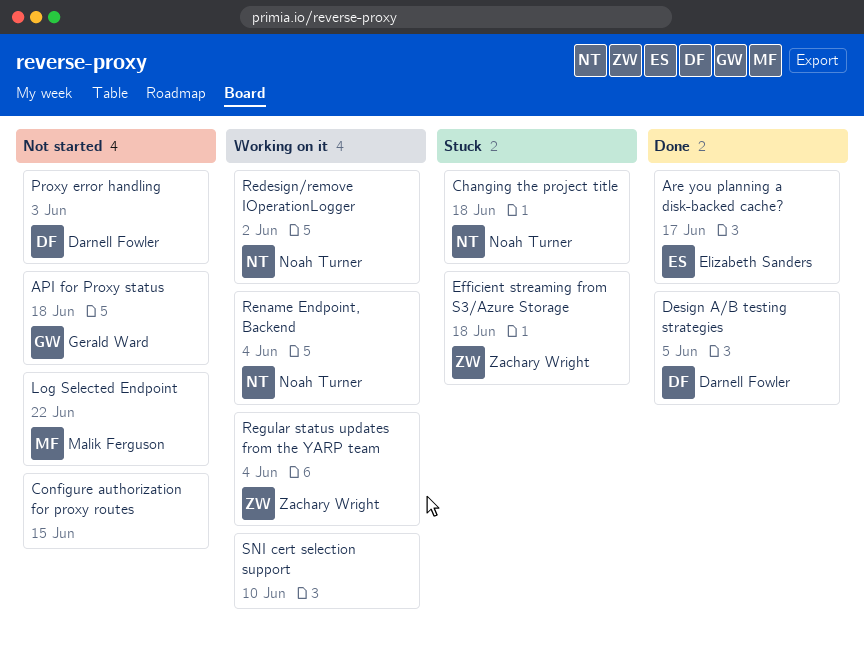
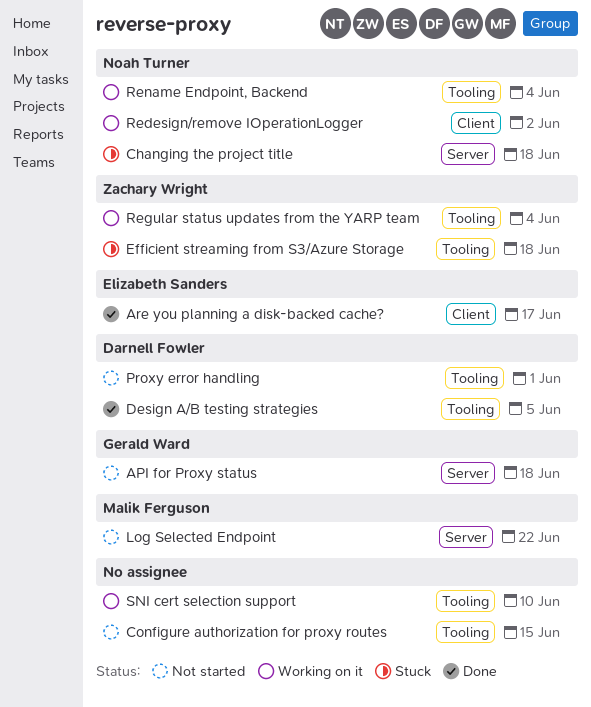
Proxy error handling, due: Jun 3 -> Jun 1

